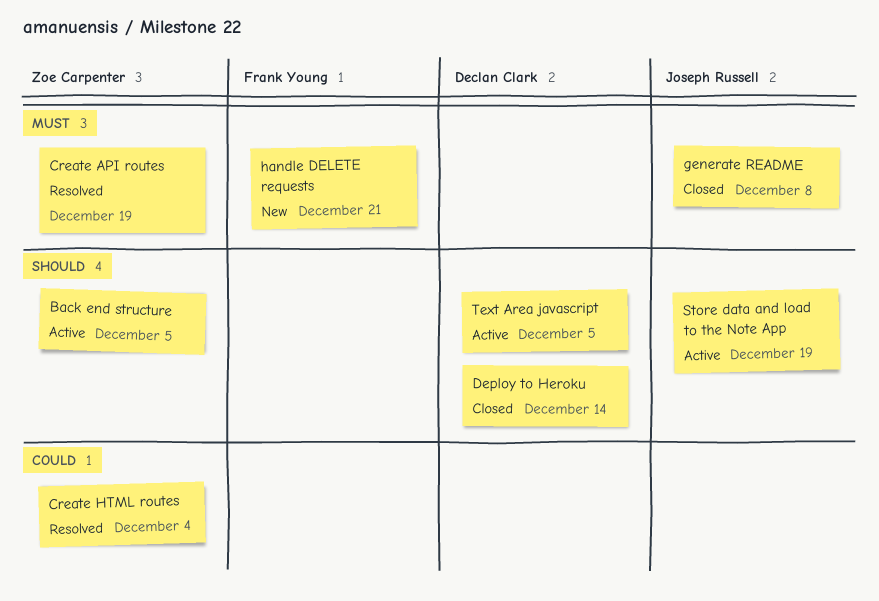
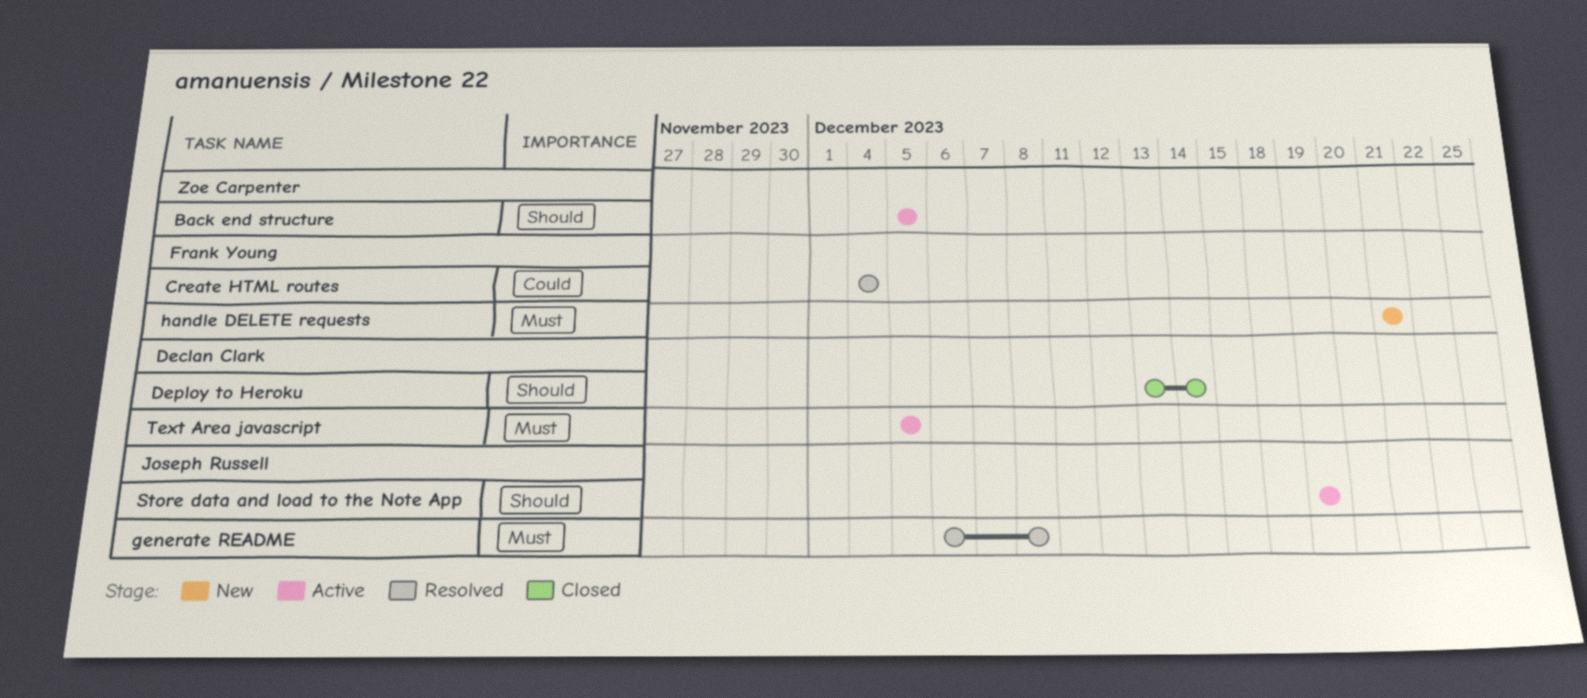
Create API routes: present -> none
Create HTML routes, owner: Zoe Carpenter -> Frank Young
generate README, status: Closed -> Resolved
Text Area javascript, priority: Should -> Must

